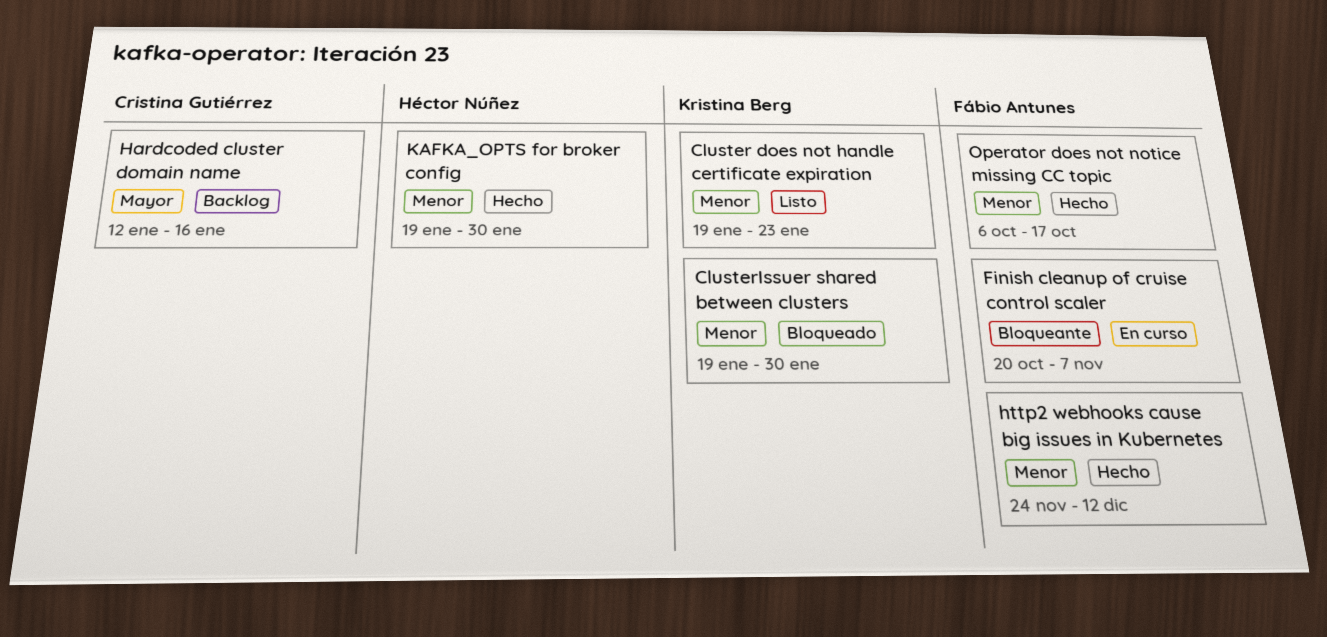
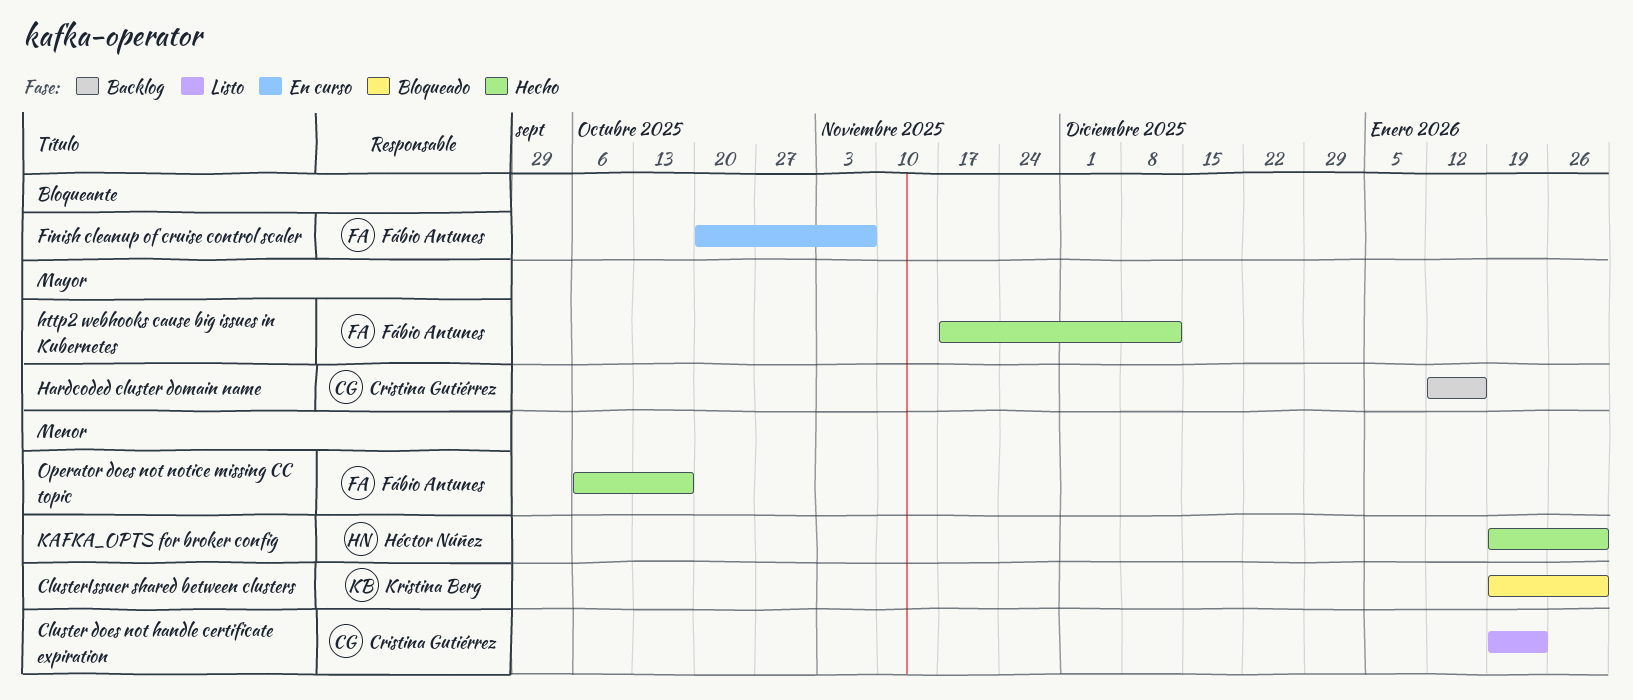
Cluster does not handle certificate expiration, owner: Kristina Berg -> Cristina Gutiérrez
http2 webhooks cause big issues in Kubernetes, priority: Menor -> Mayor
http2 webhooks cause big issues in Kubernetes, start: Nov 24 -> Nov 17

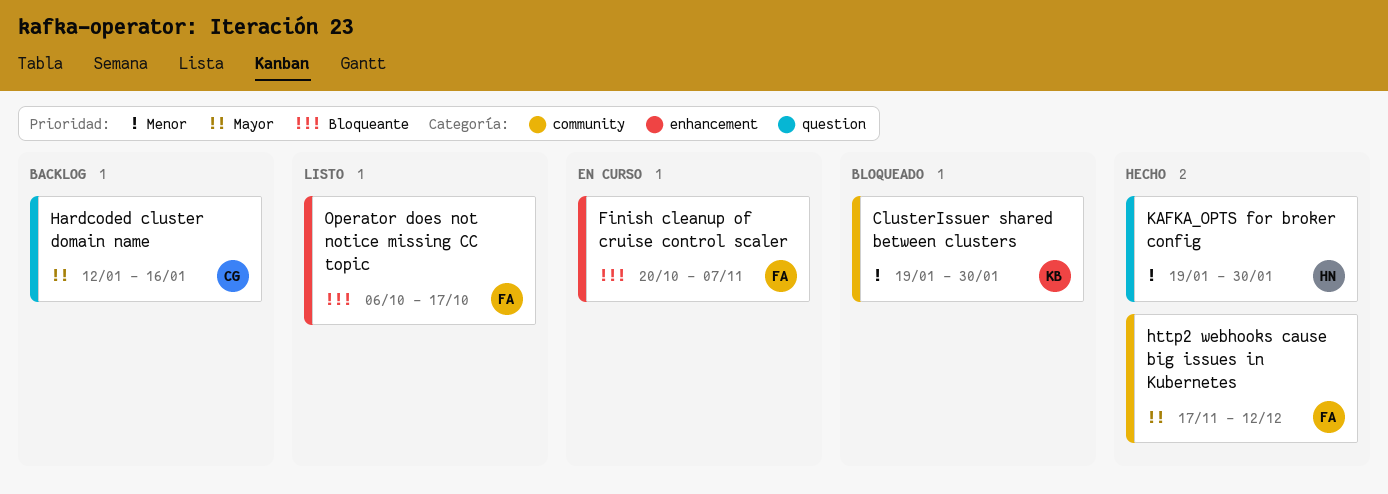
Cluster does not handle certificate expiration: present -> none
Operator does not notice missing CC topic, status: Hecho -> Listo
Operator does not notice missing CC topic, priority: Menor -> Bloqueante

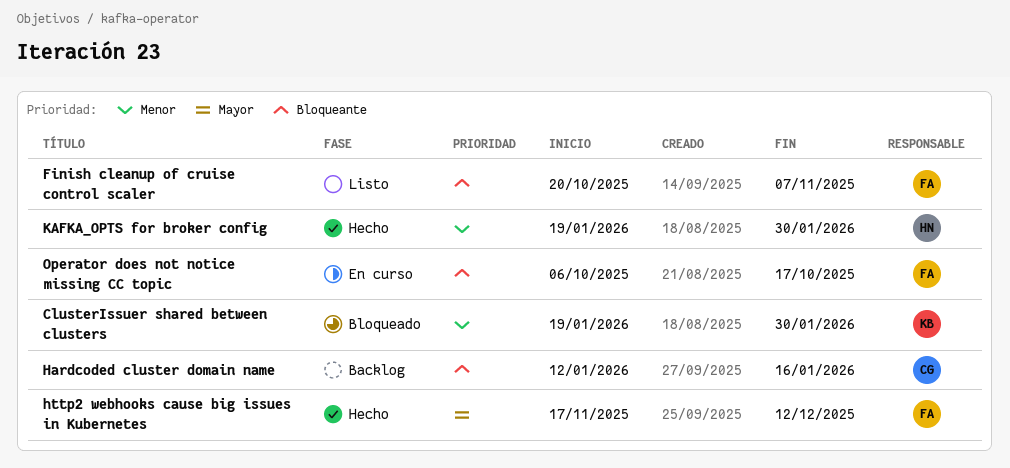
Finish cleanup of cruise control scaler, status: En curso -> Listo
Hardcoded cluster domain name, priority: Mayor -> Bloqueante
Operator does not notice missing CC topic, status: Listo -> En curso

